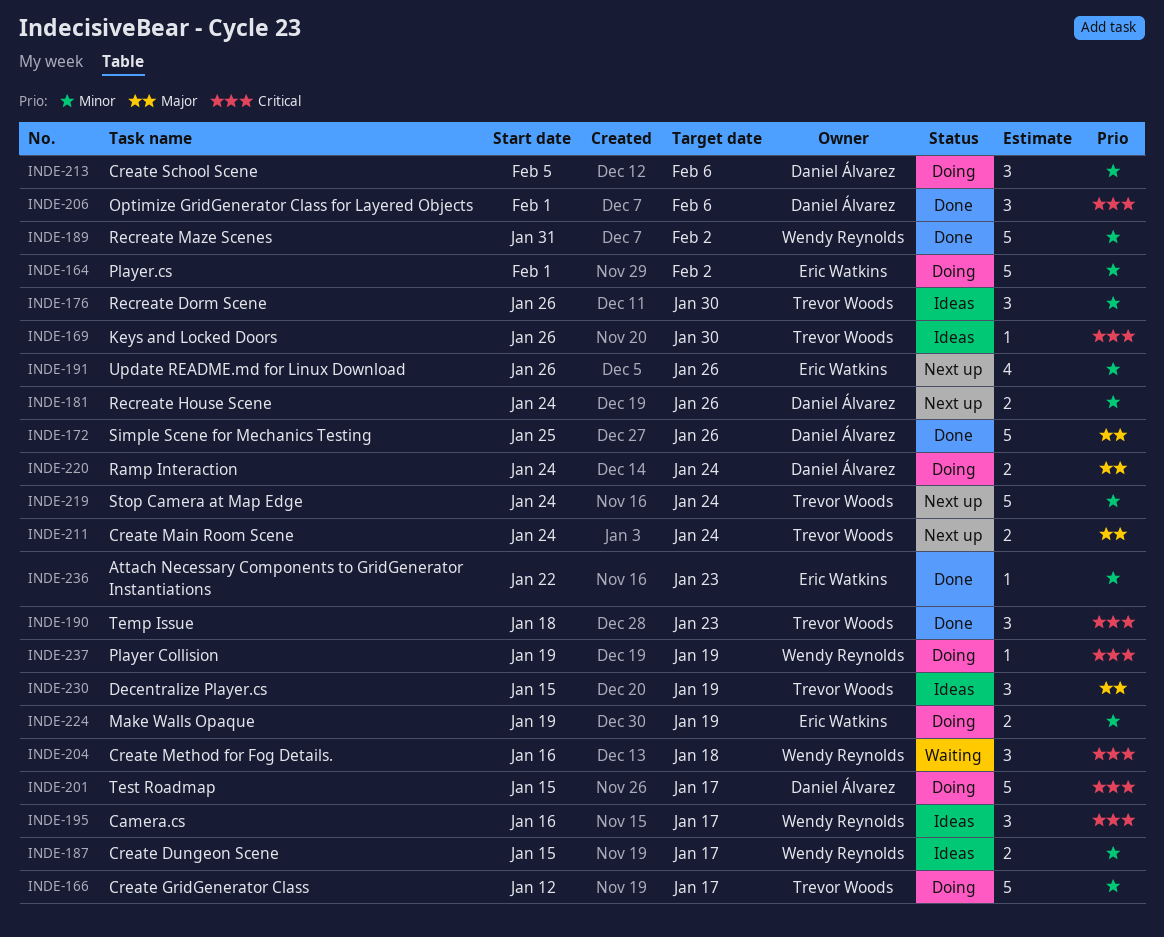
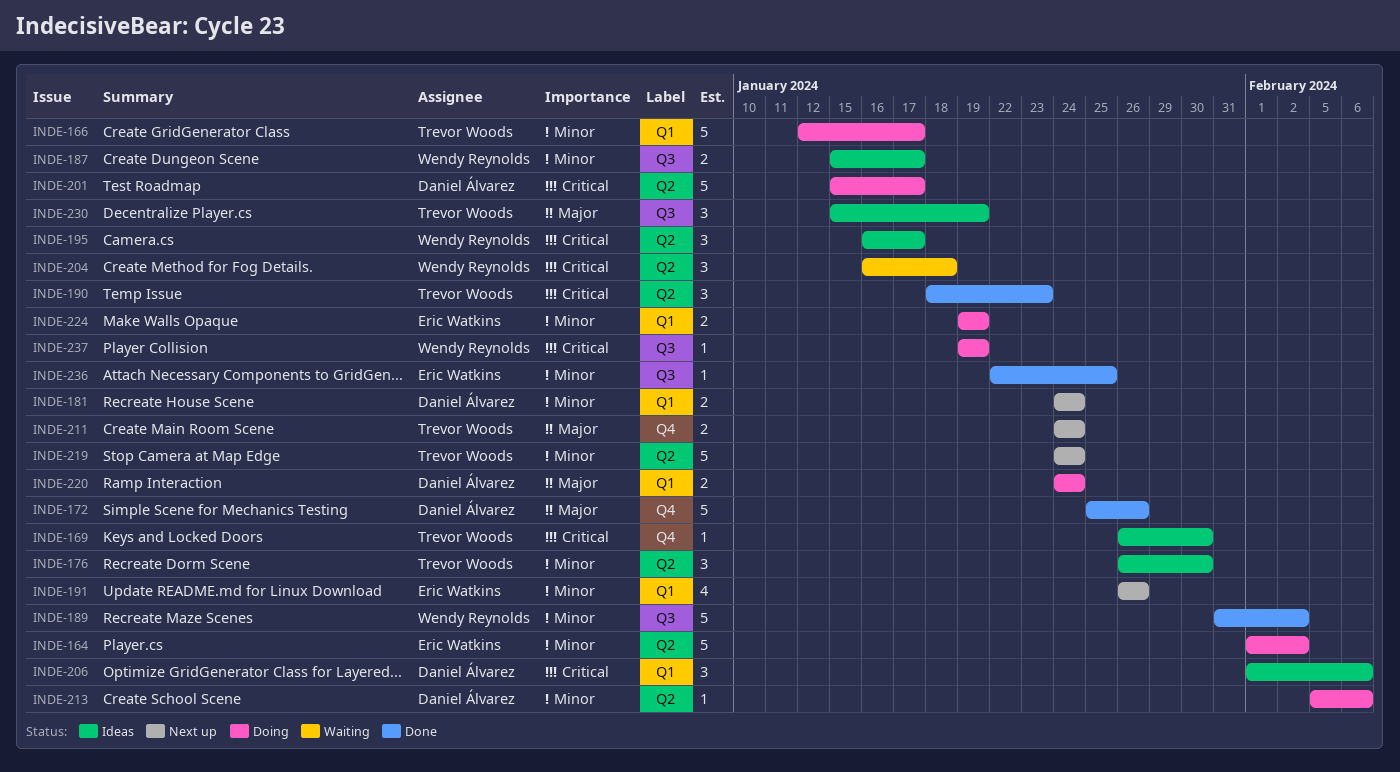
INDE-181, due: Jan 26 -> Jan 24
INDE-206, status: Done -> Ideas
INDE-213, estimate: 3 -> 1
INDE-236, due: Jan 23 -> Jan 25

